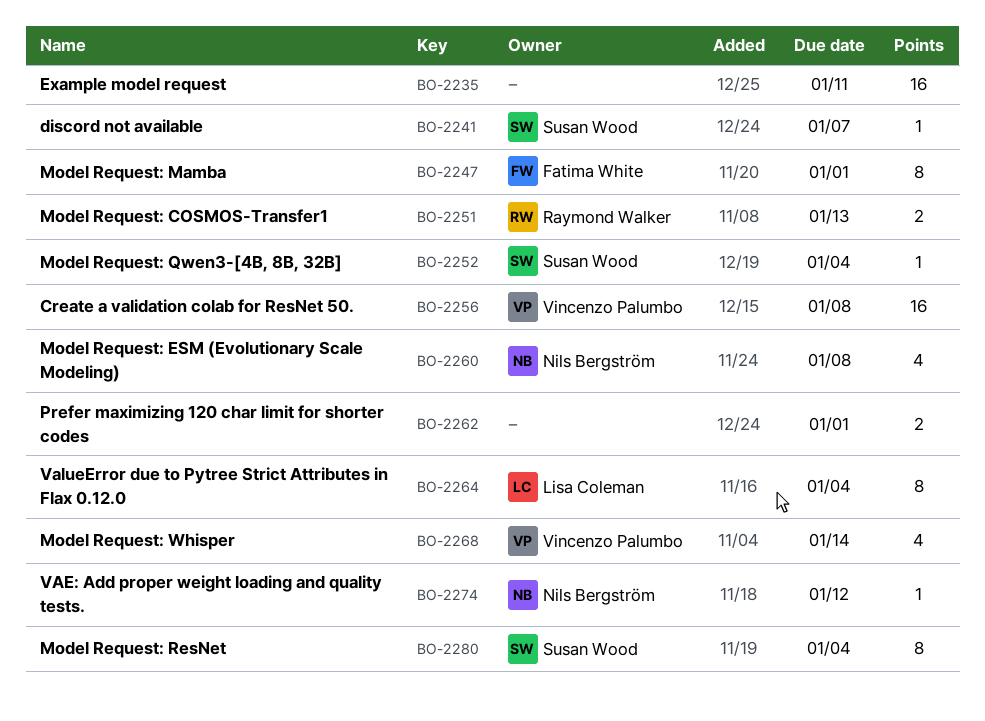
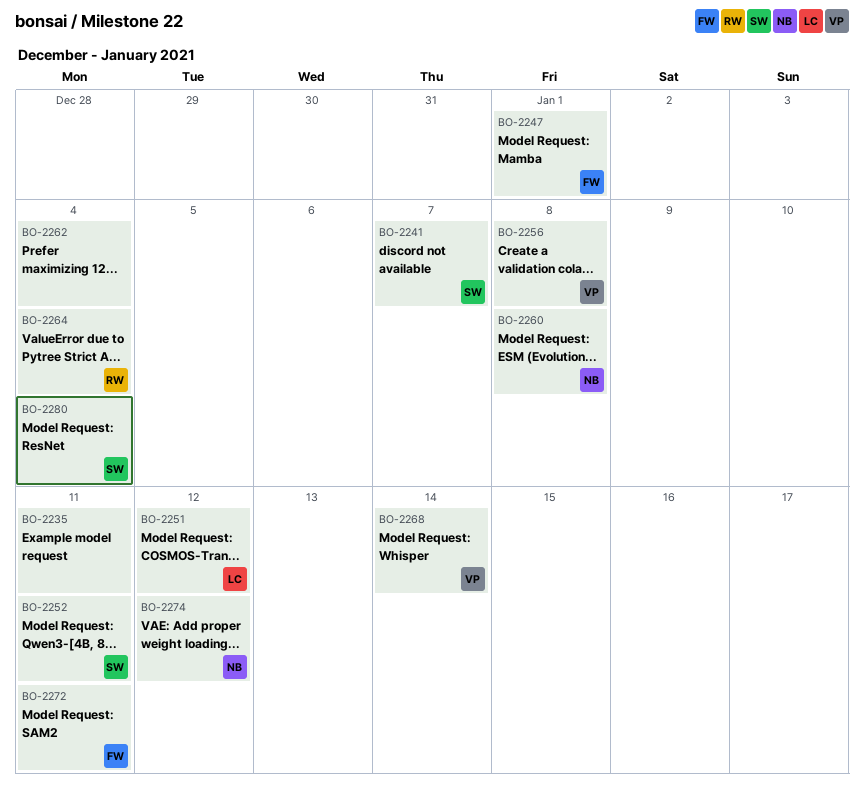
BO-2251, owner: Raymond Walker -> Lisa Coleman
BO-2251, due: Jan 13 -> Jan 12
BO-2252, due: Jan 4 -> Jan 11
BO-2262, due: Jan 1 -> Jan 4
BO-2264, owner: Lisa Coleman -> Raymond Walker
BO-2272: none -> present

